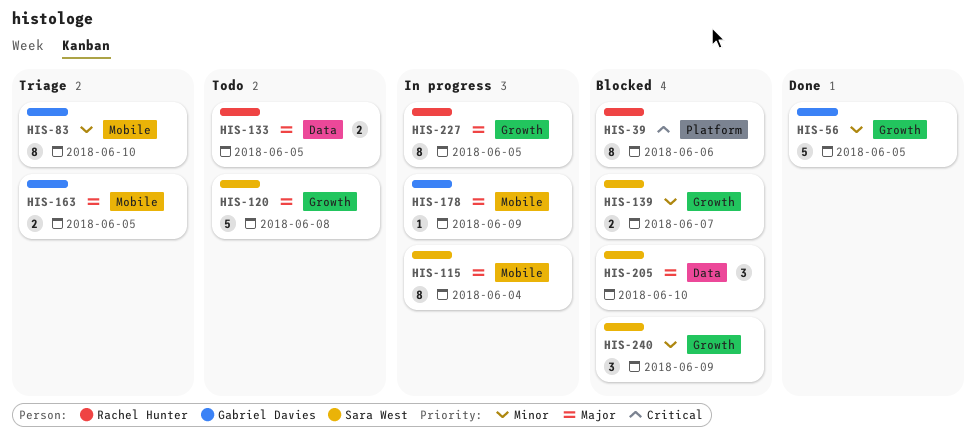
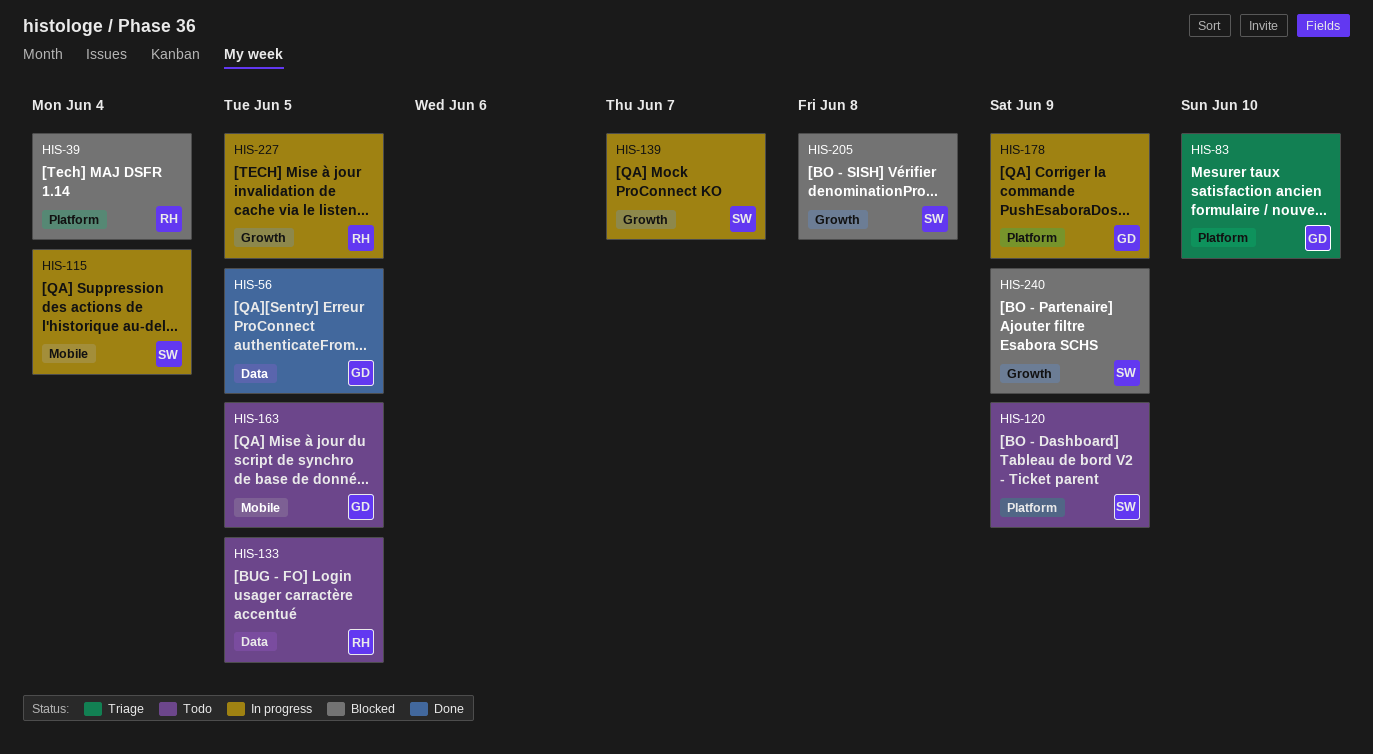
HIS-39, due: Jun 6 -> Jun 4
HIS-56, label: Growth -> Data
HIS-83, label: Mobile -> Platform
HIS-120, label: Growth -> Platform
HIS-120, due: Jun 8 -> Jun 9
HIS-139, status: Blocked -> In progress
HIS-163, status: Triage -> Todo
HIS-178, label: Mobile -> Platform
HIS-205, label: Data -> Growth
HIS-205, due: Jun 10 -> Jun 8

